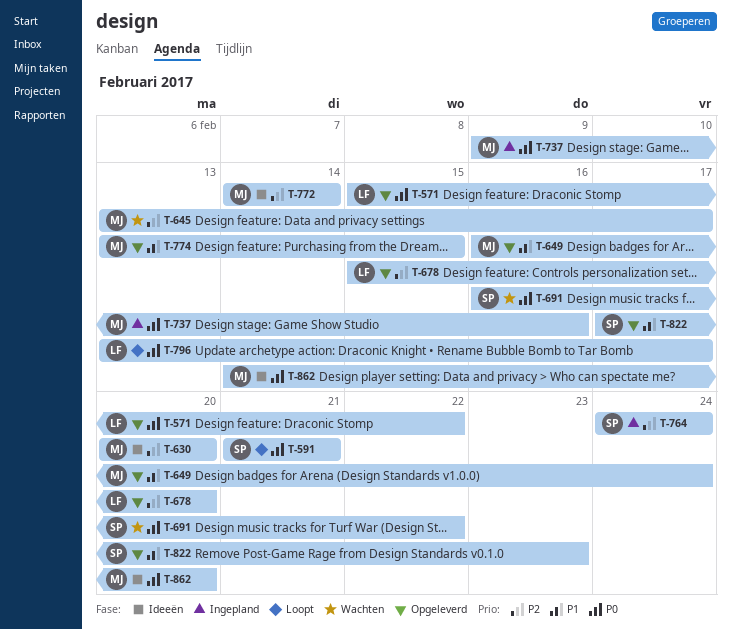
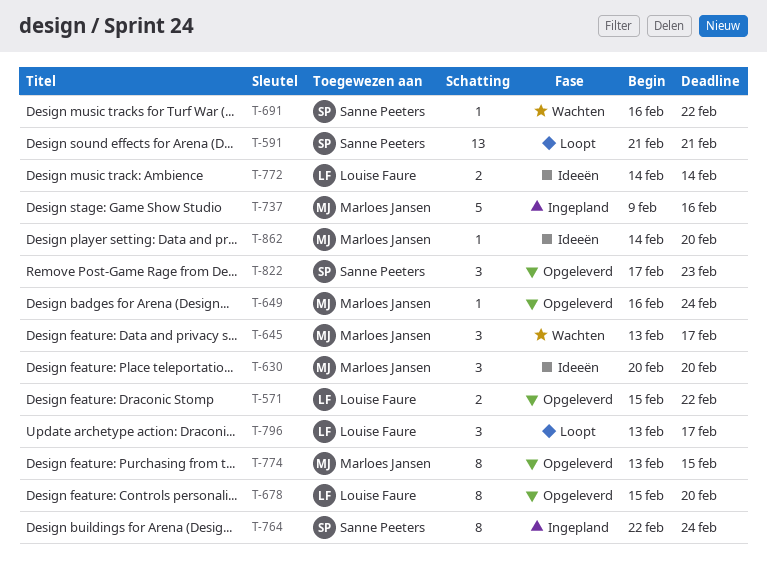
T-764, start: Feb 24 -> Feb 22
T-772, owner: Marloes Jansen -> Louise Faure

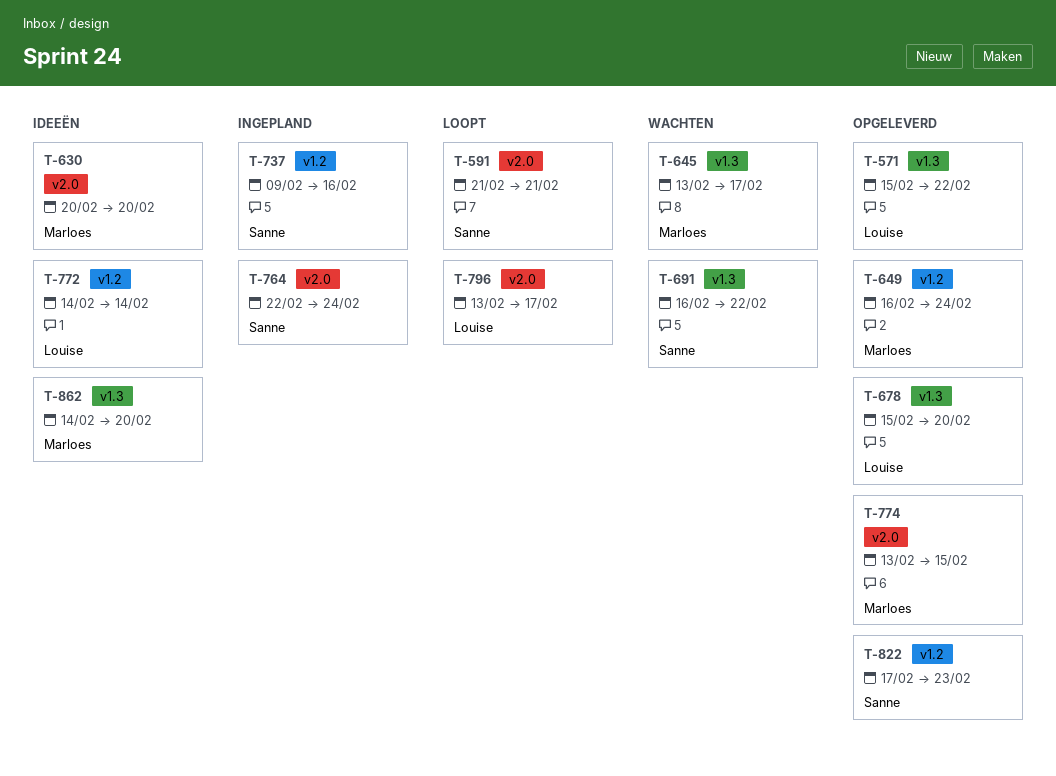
T-737, owner: Marloes Jansen -> Sanne Peeters

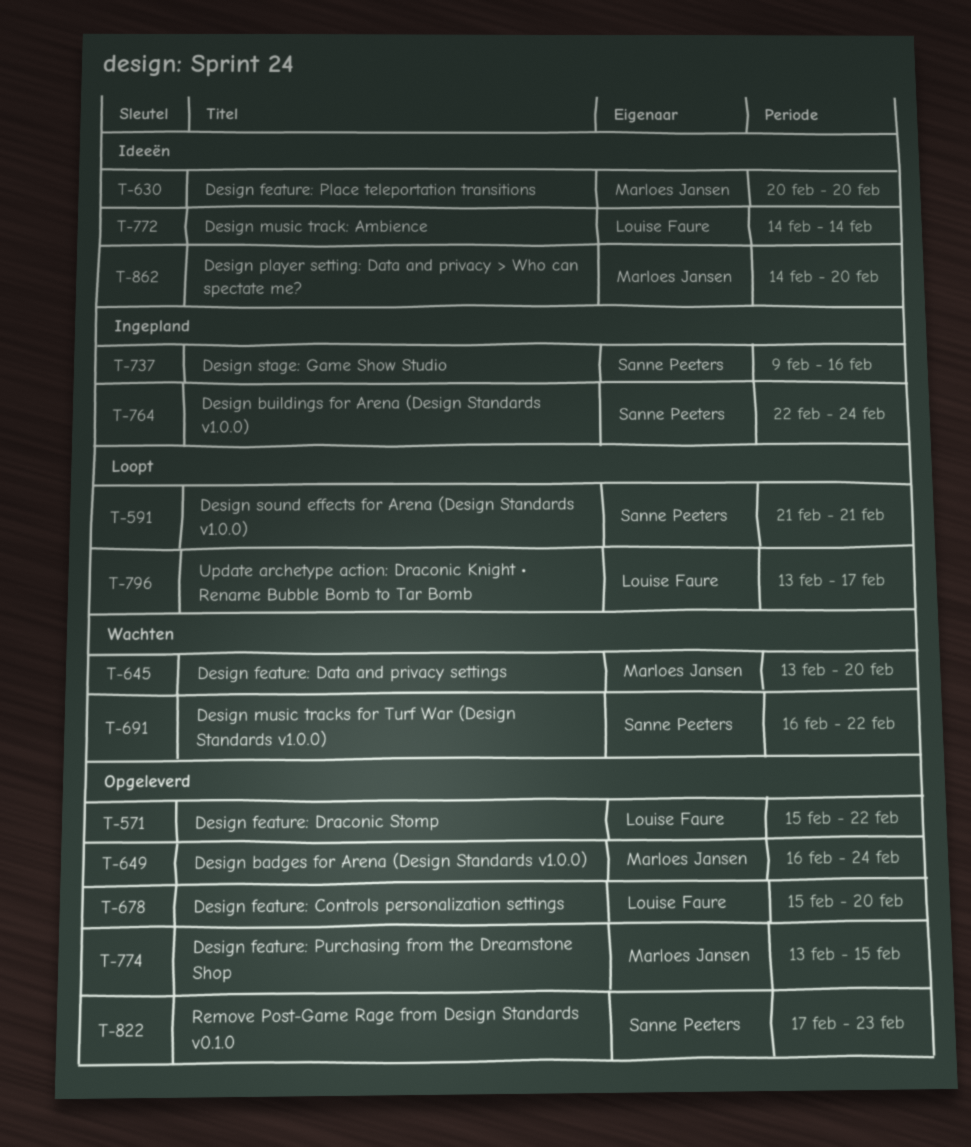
T-645, due: Feb 17 -> Feb 20

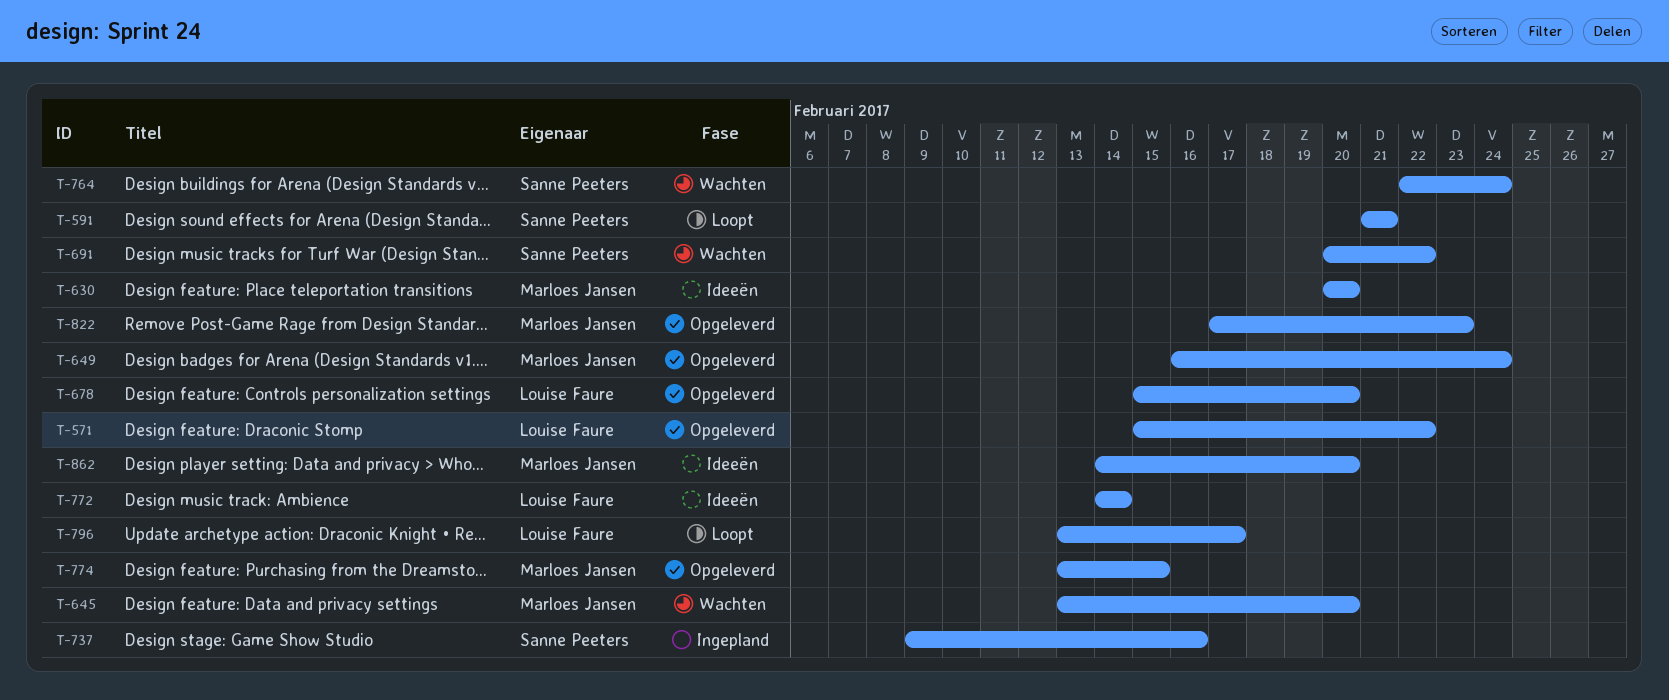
T-691, start: Feb 16 -> Feb 20
T-764, status: Ingepland -> Wachten
T-822, owner: Sanne Peeters -> Marloes Jansen

